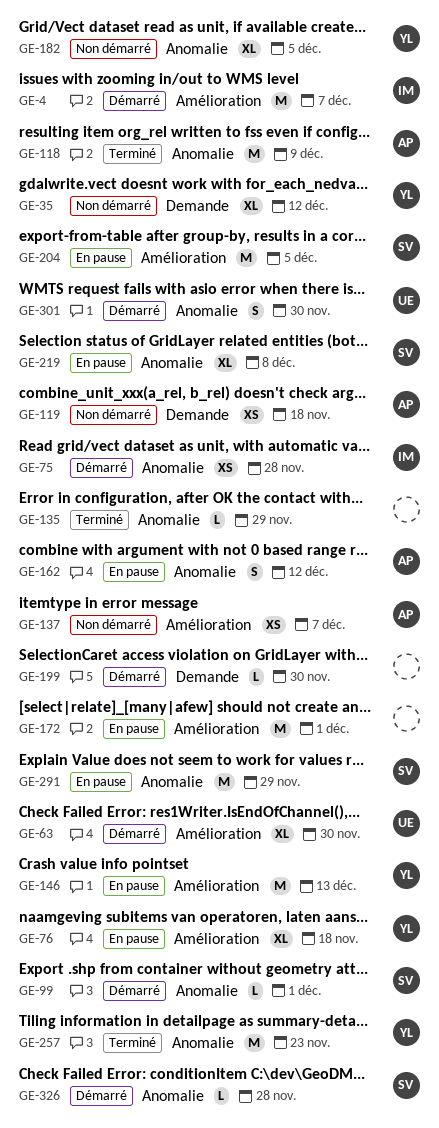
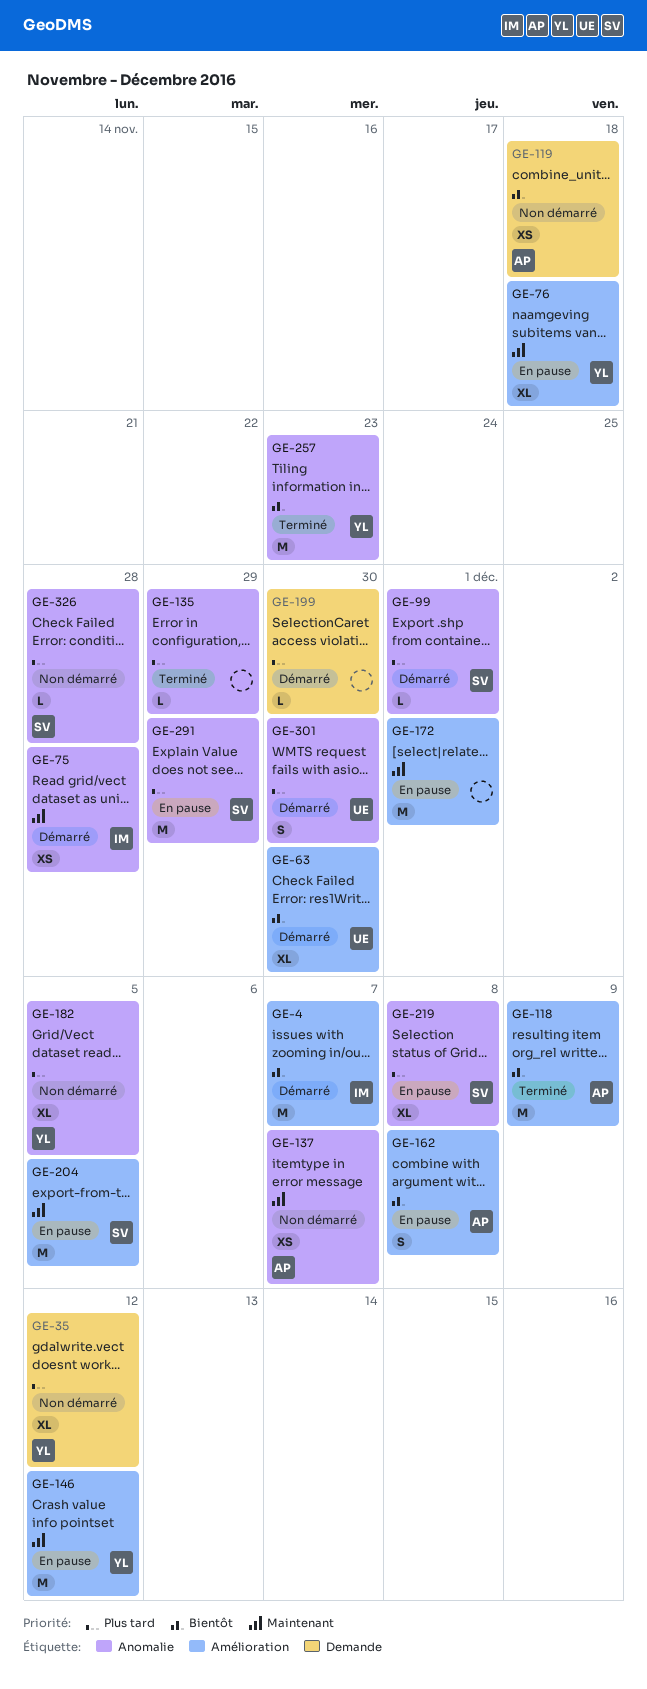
GE-118, label: Anomalie -> Amélioration
GE-137, label: Amélioration -> Anomalie
GE-146, due: Dec 13 -> Dec 12
GE-162, label: Anomalie -> Amélioration
GE-162, due: Dec 12 -> Dec 8
GE-326, status: Démarré -> Non démarré

